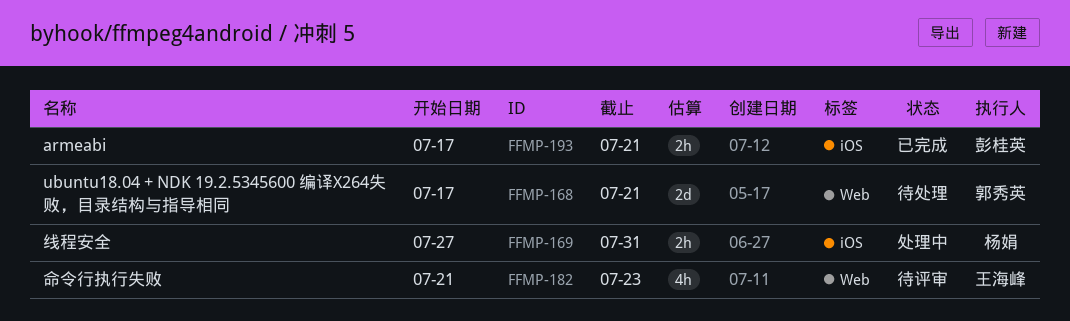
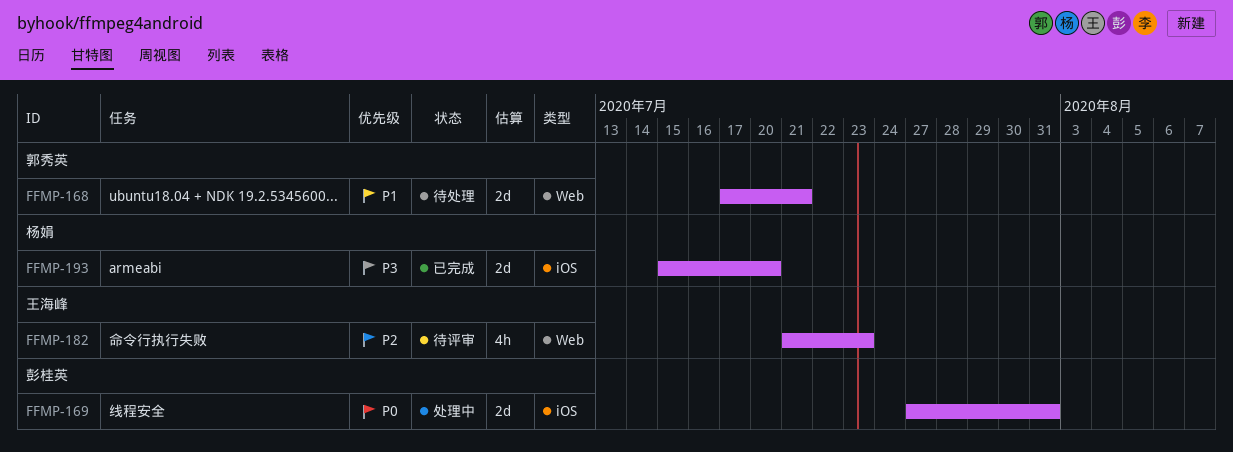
FFMP-169, owner: 杨娟 -> 彭桂英
FFMP-169, estimate: 2h -> 2d
FFMP-193, owner: 彭桂英 -> 杨娟
FFMP-193, estimate: 2h -> 2d
FFMP-193, start: Jul 17 -> Jul 15
FFMP-193, due: Jul 21 -> Jul 20

